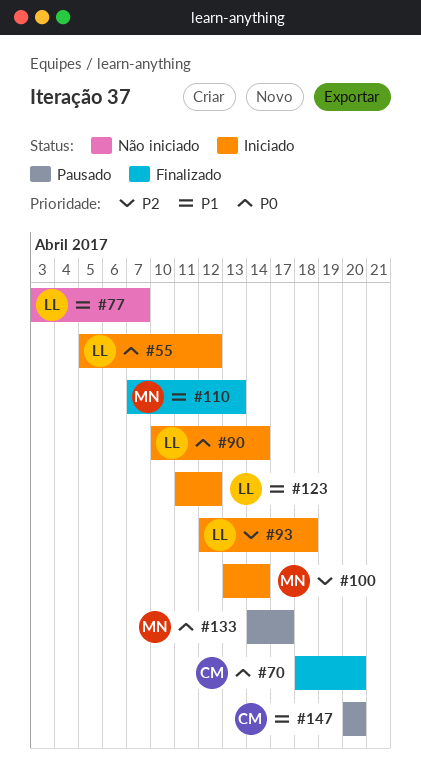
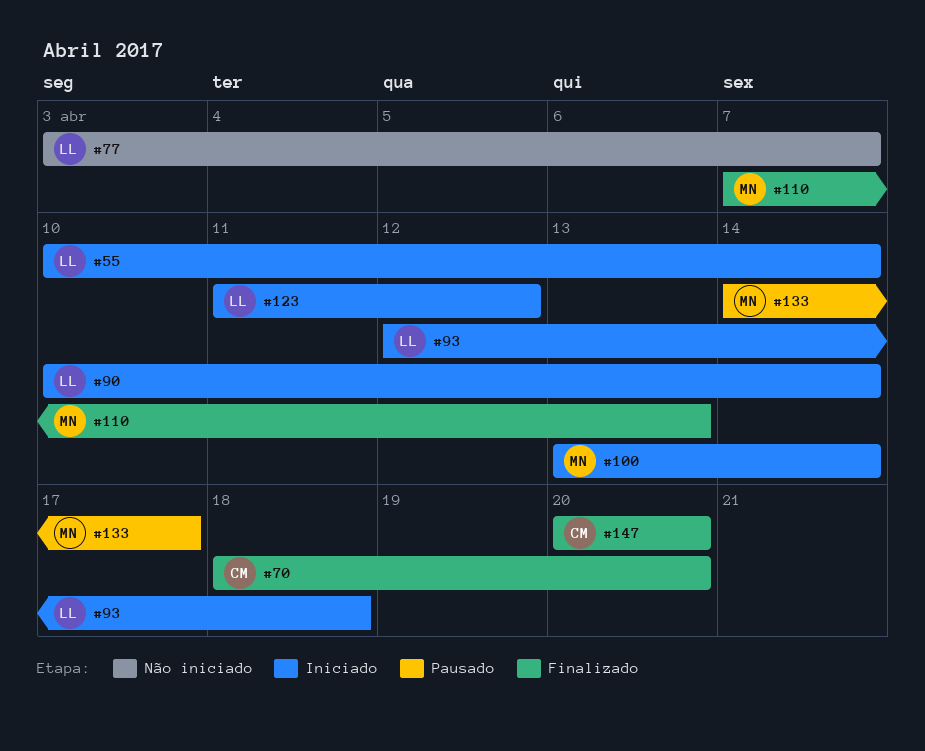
#55, start: Apr 5 -> Apr 10
#55, due: Apr 12 -> Apr 14
#147, status: Pausado -> Finalizado

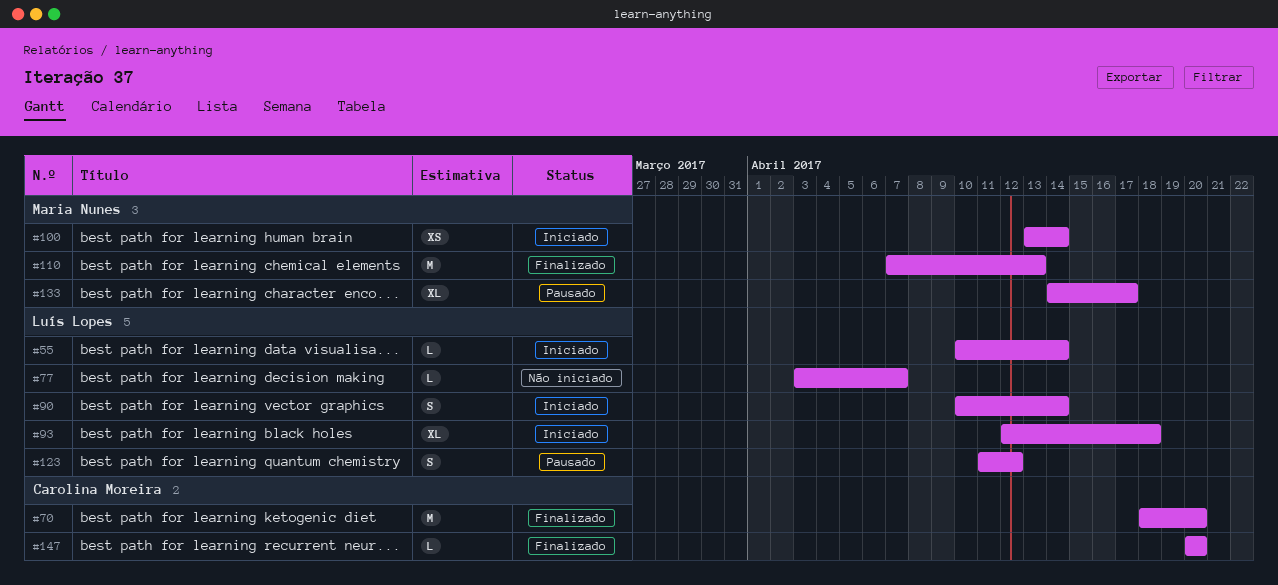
#123, status: Iniciado -> Pausado

